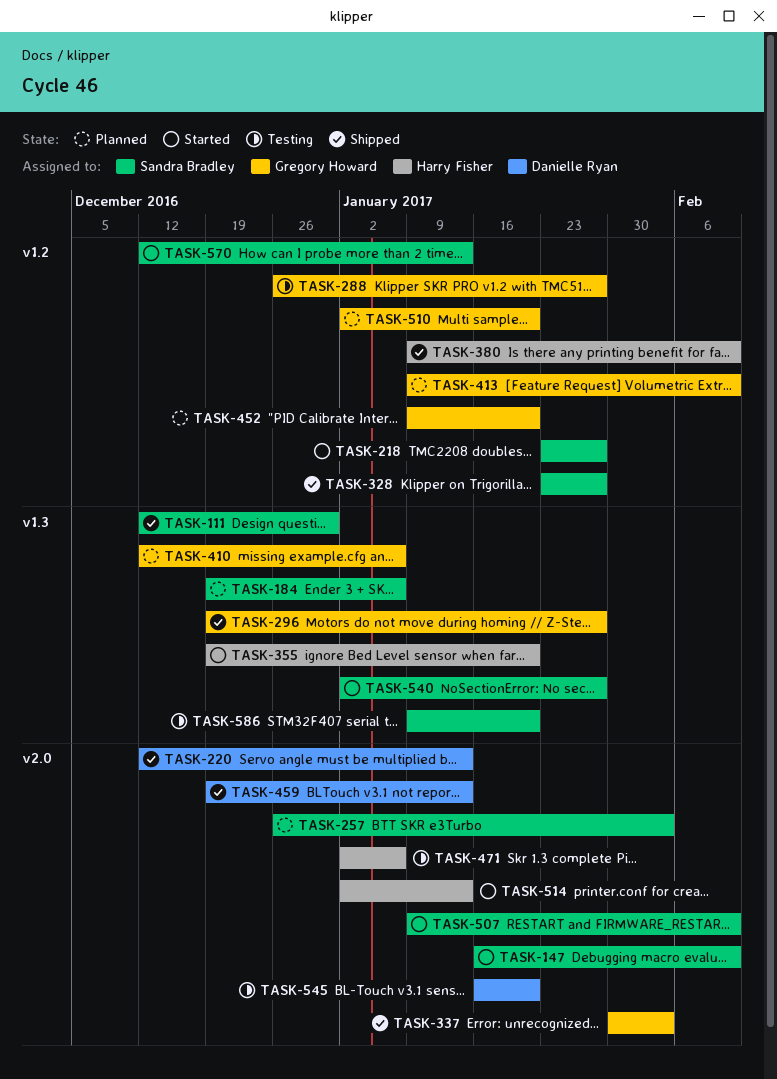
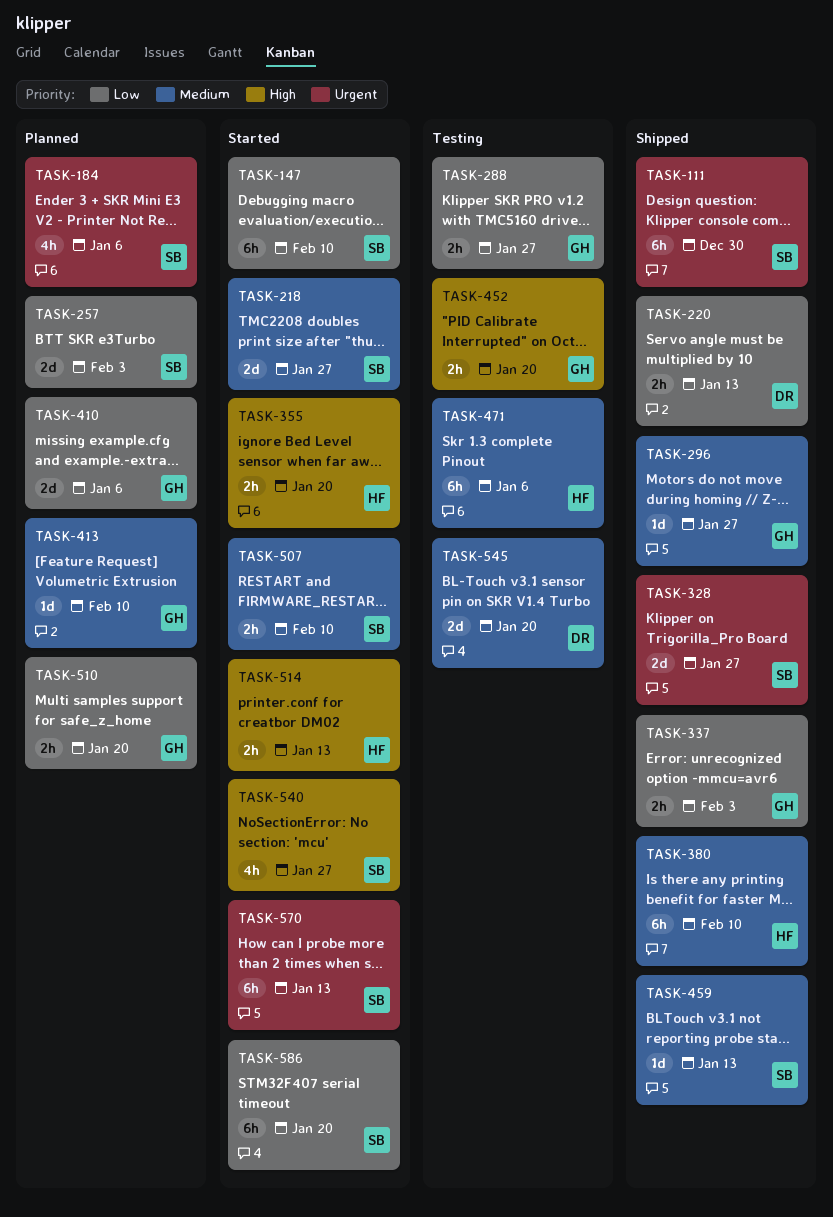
TASK-452, status: Planned -> Testing
TASK-459, owner: Danielle Ryan -> Sandra Bradley
TASK-586, status: Testing -> Started

